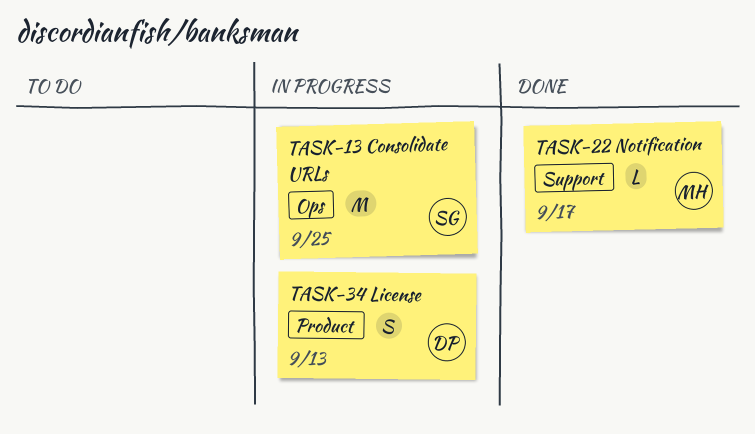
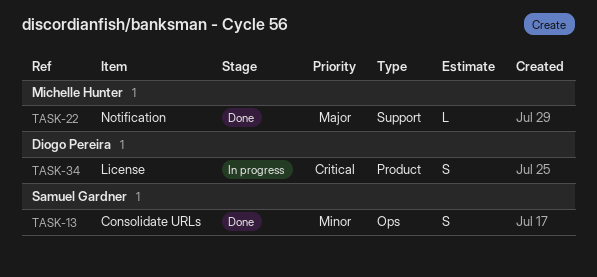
TASK-13, status: In progress -> Done
TASK-13, estimate: M -> S

